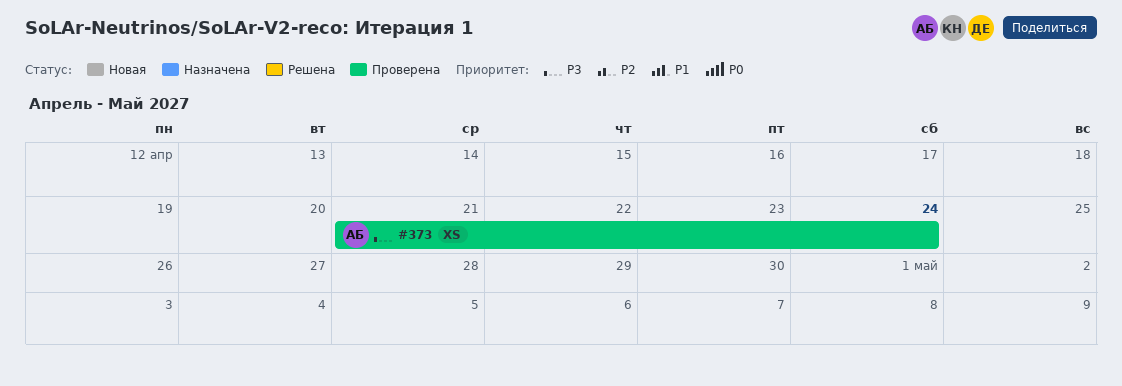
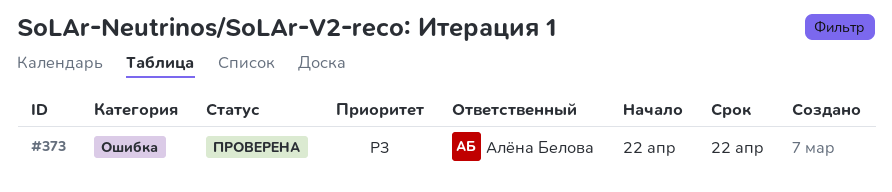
#373, start: Apr 21 -> Apr 22
#373, due: Apr 24 -> Apr 22

